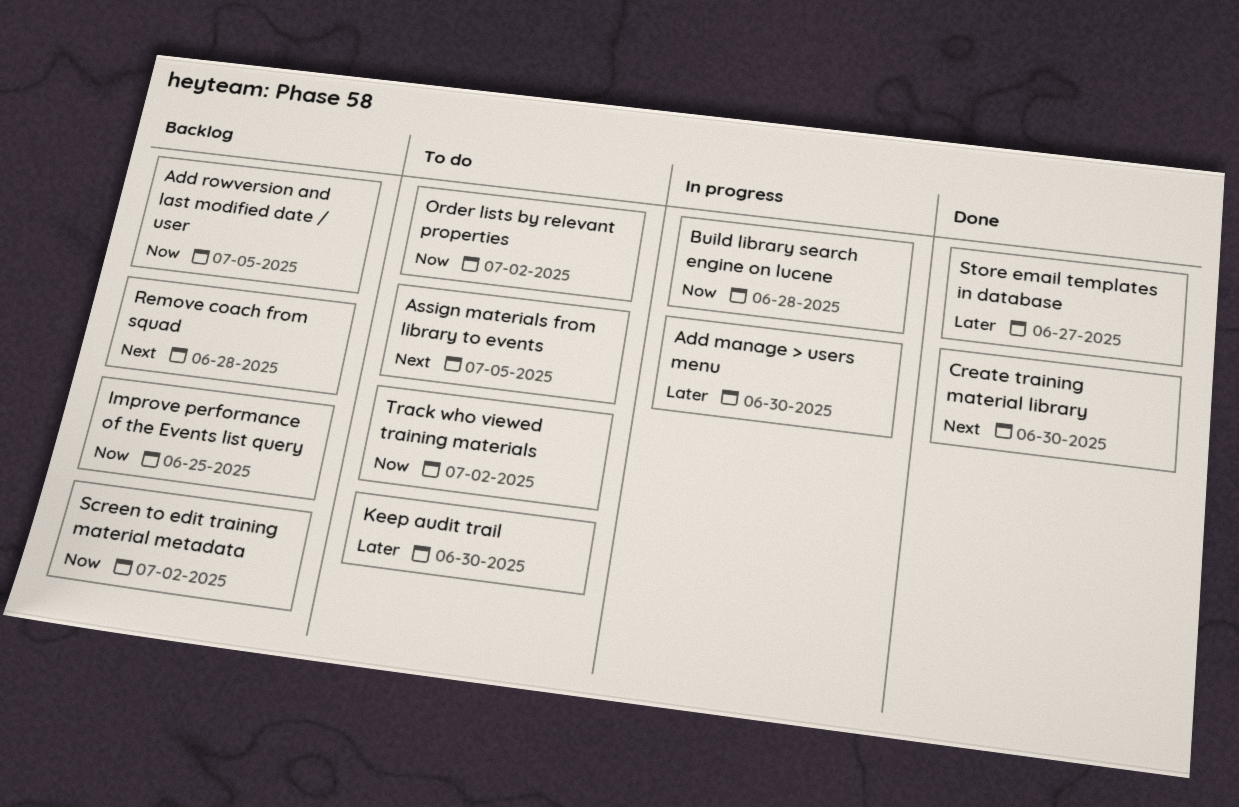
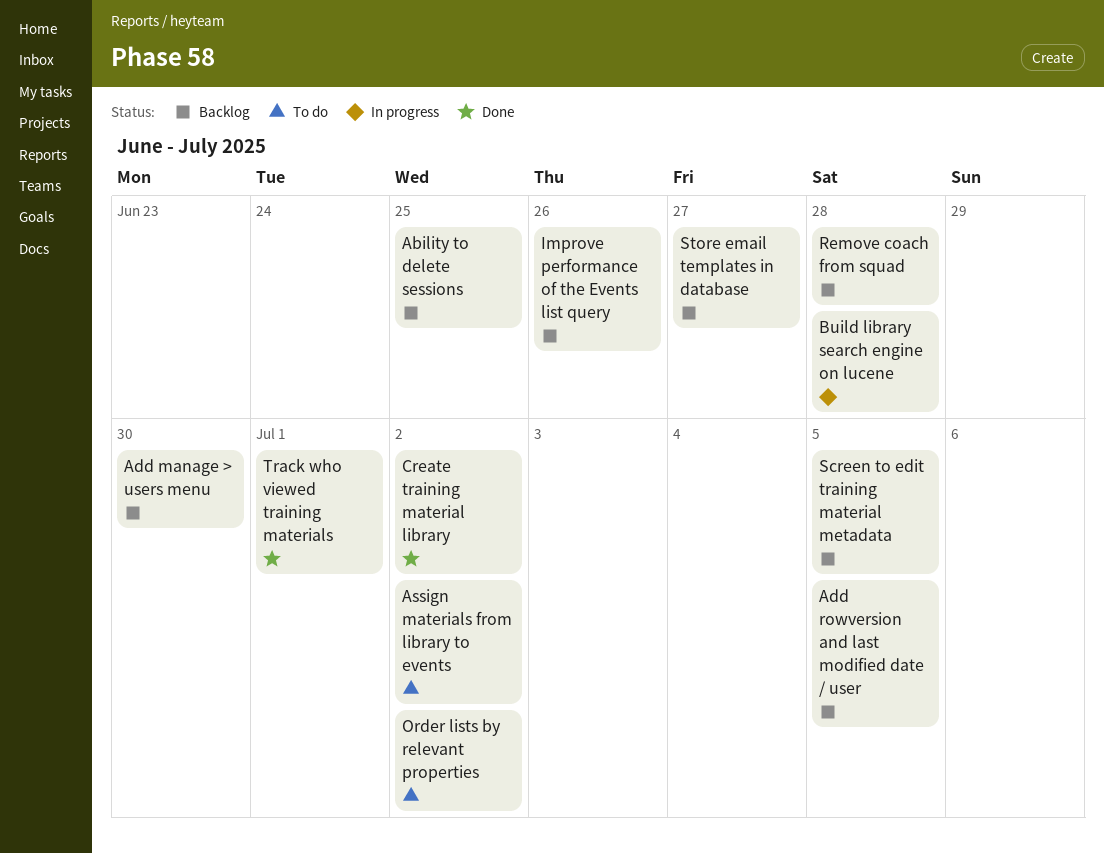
Ability to delete sessions: none -> present
Add manage > users menu, status: In progress -> Backlog
Assign materials from library to events, due: Jul 5 -> Jul 2
Create training material library, due: Jun 30 -> Jul 2
Improve performance of the Events list query, due: Jun 25 -> Jun 26
Keep audit trail: present -> none
Screen to edit training material metadata, due: Jul 2 -> Jul 5
Store email templates in database, status: Done -> Backlog
Track who viewed training materials, status: To do -> Done
Track who viewed training materials, due: Jul 2 -> Jul 1

